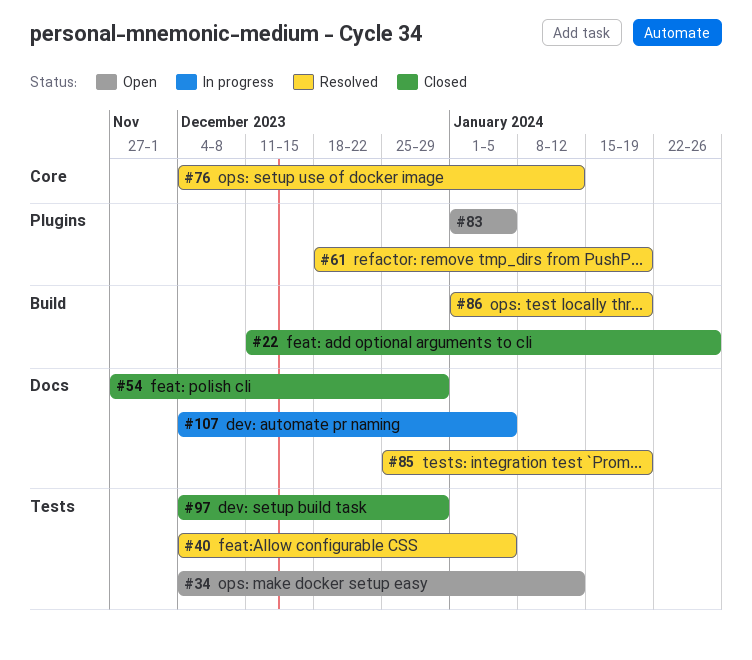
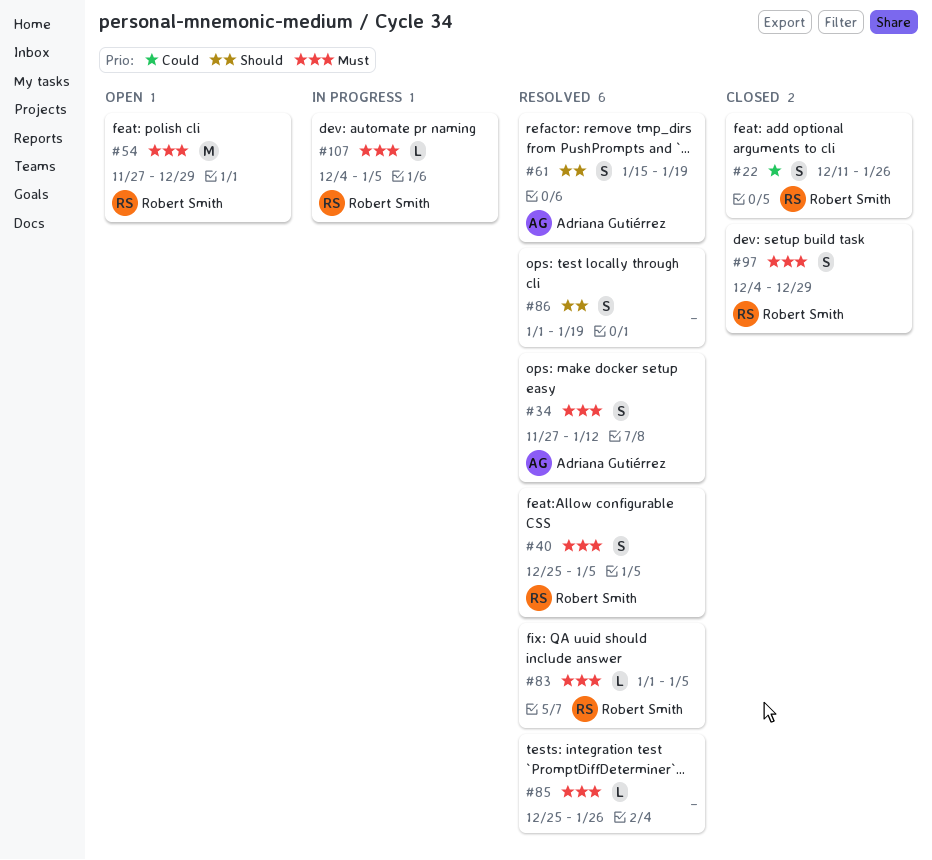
#34, status: Open -> Resolved
#34, start: Dec 4 -> Nov 27
#40, start: Dec 4 -> Dec 25
#54, status: Closed -> Open
#61, start: Dec 18 -> Jan 15
#76: present -> none
#83, status: Open -> Resolved
#85, due: Jan 19 -> Jan 26

